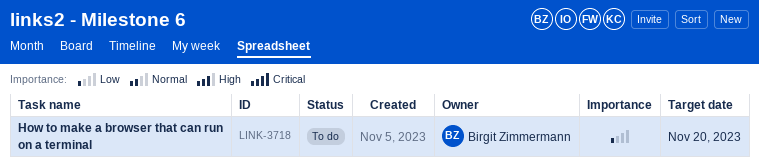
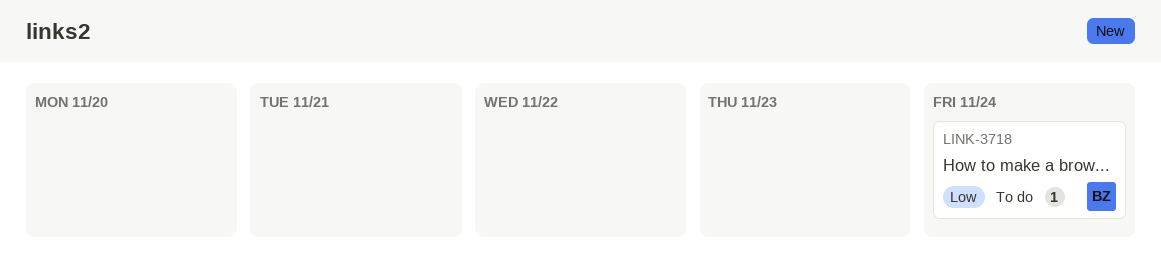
LINK-3718, due: Nov 20 -> Nov 24

